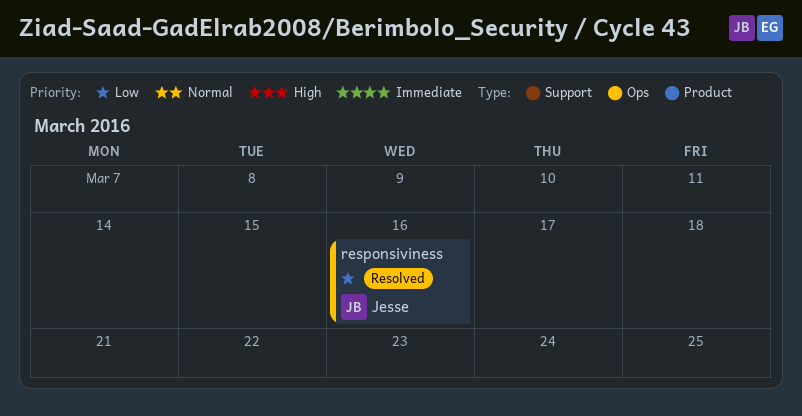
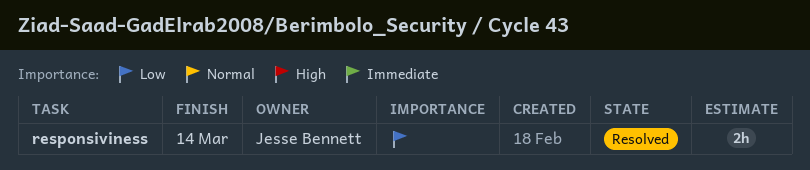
responsiviness, due: Mar 16 -> Mar 14

